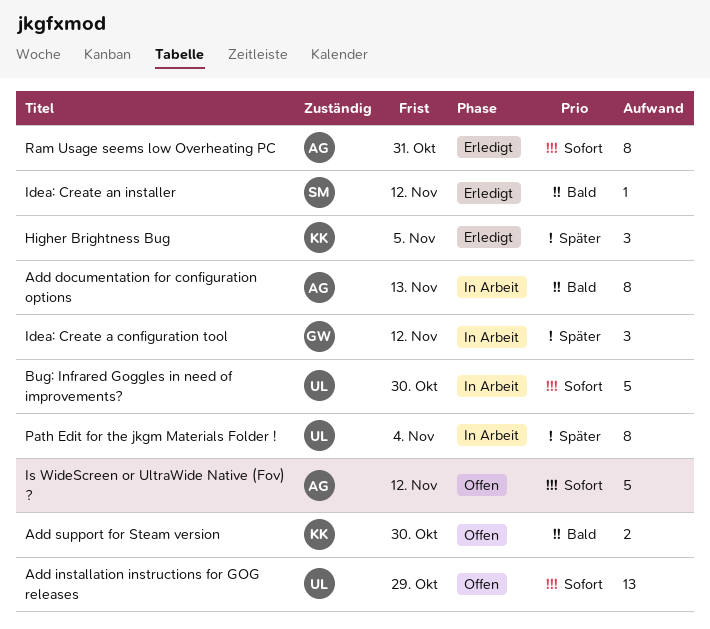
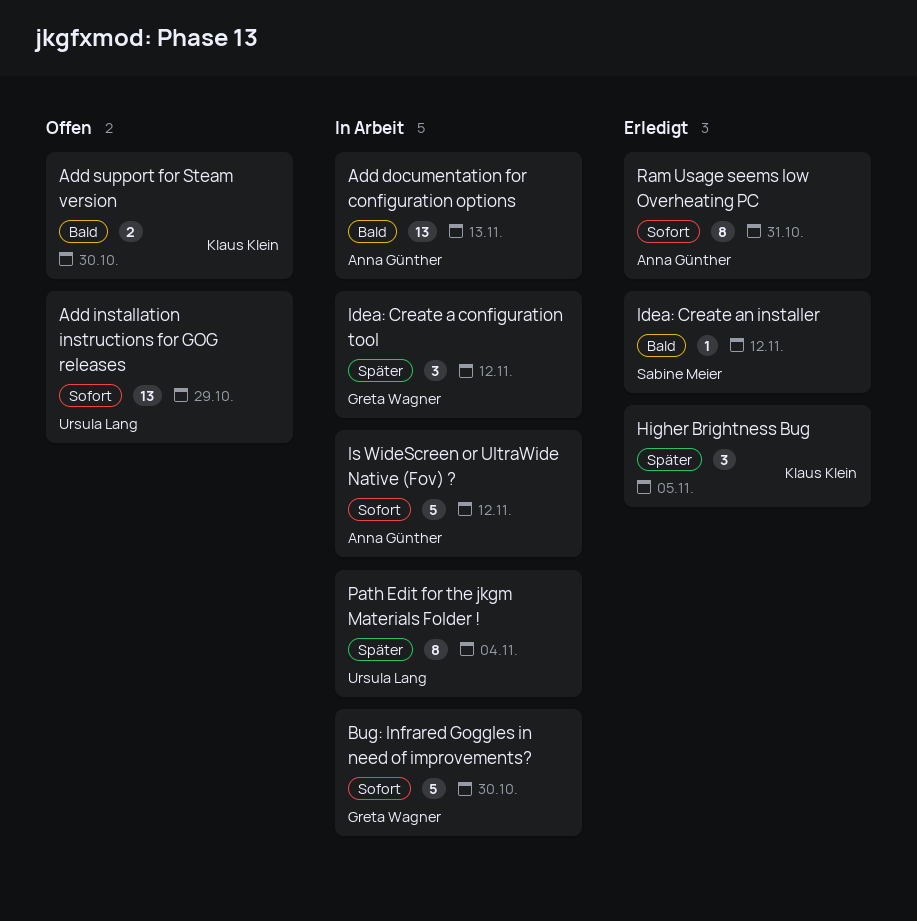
Add documentation for configuration options, estimate: 8 -> 13
Bug: Infrared Goggles in need of improvements?, owner: Ursula Lang -> Greta Wagner
Is WideScreen or UltraWide Native (Fov) ?, status: Offen -> In Arbeit

